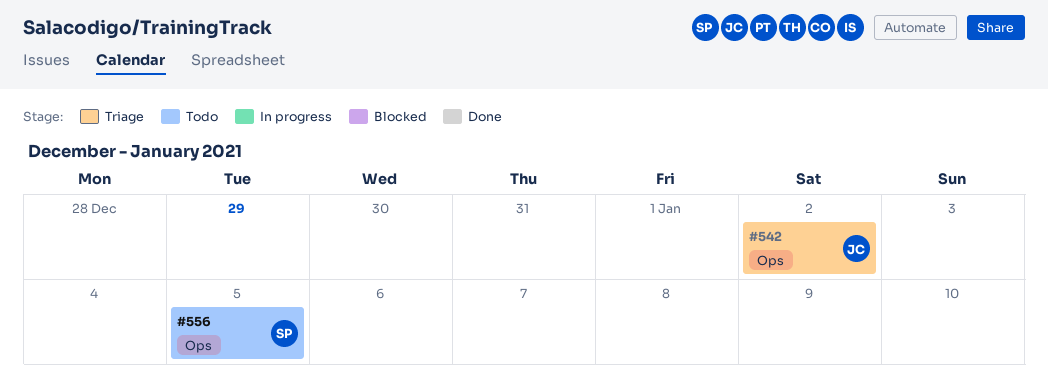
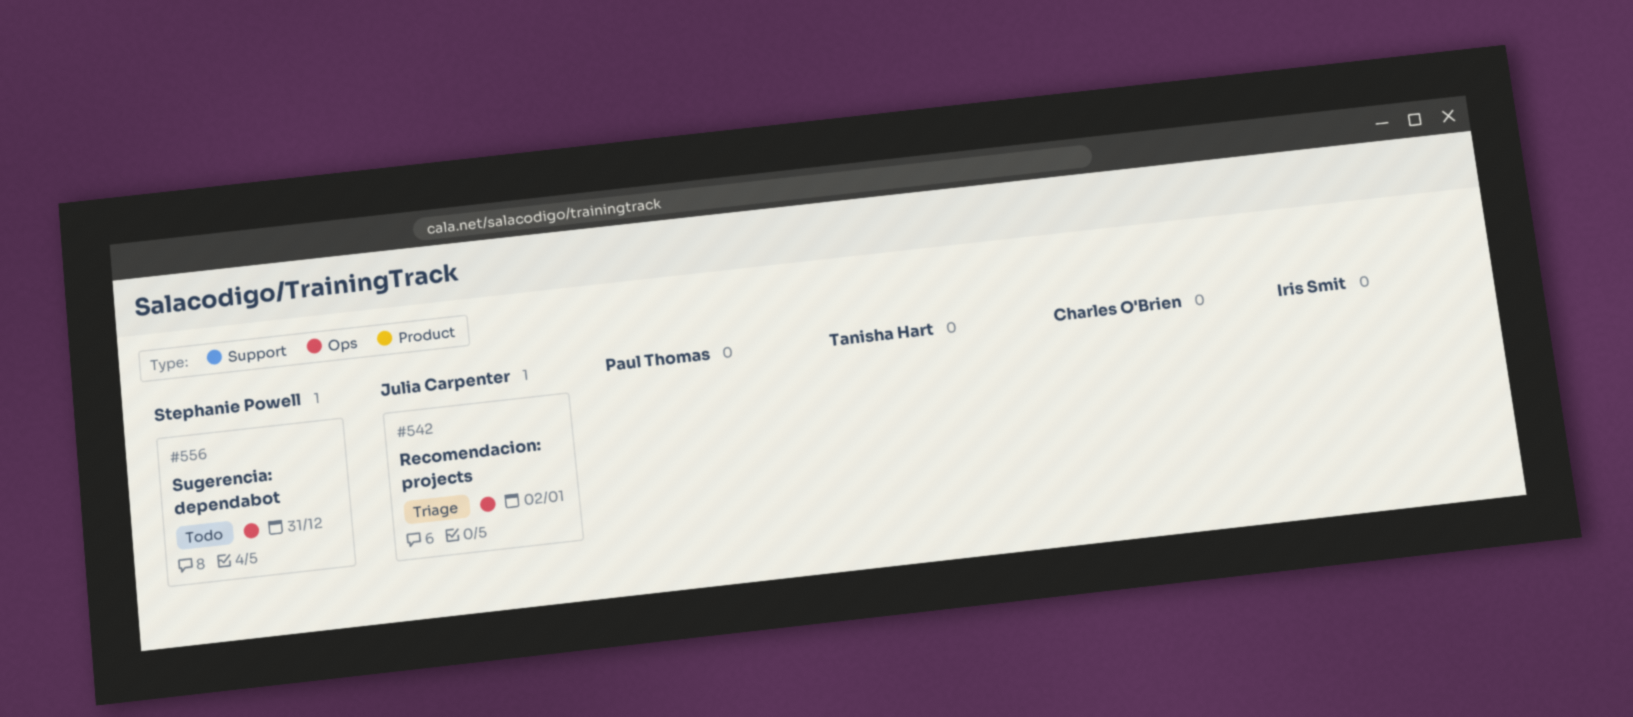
#556, due: Jan 5 -> Dec 31

